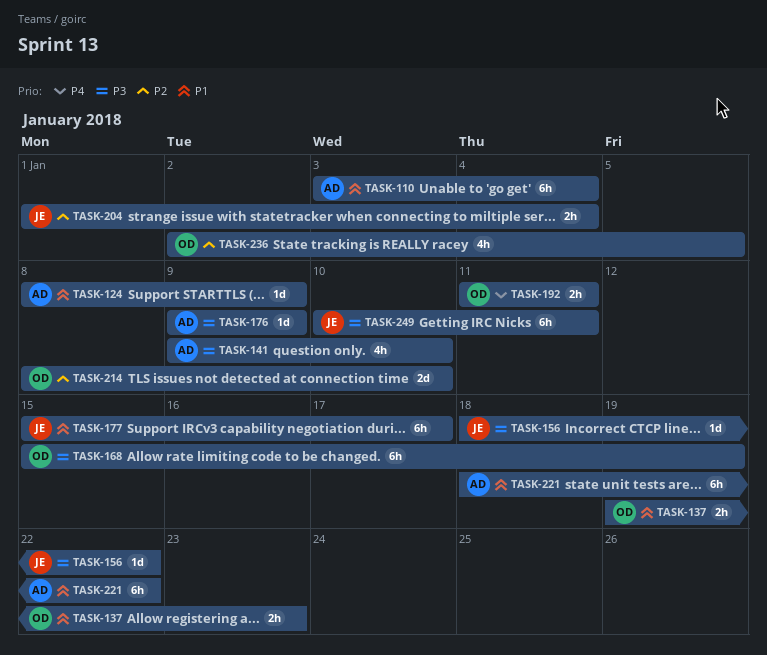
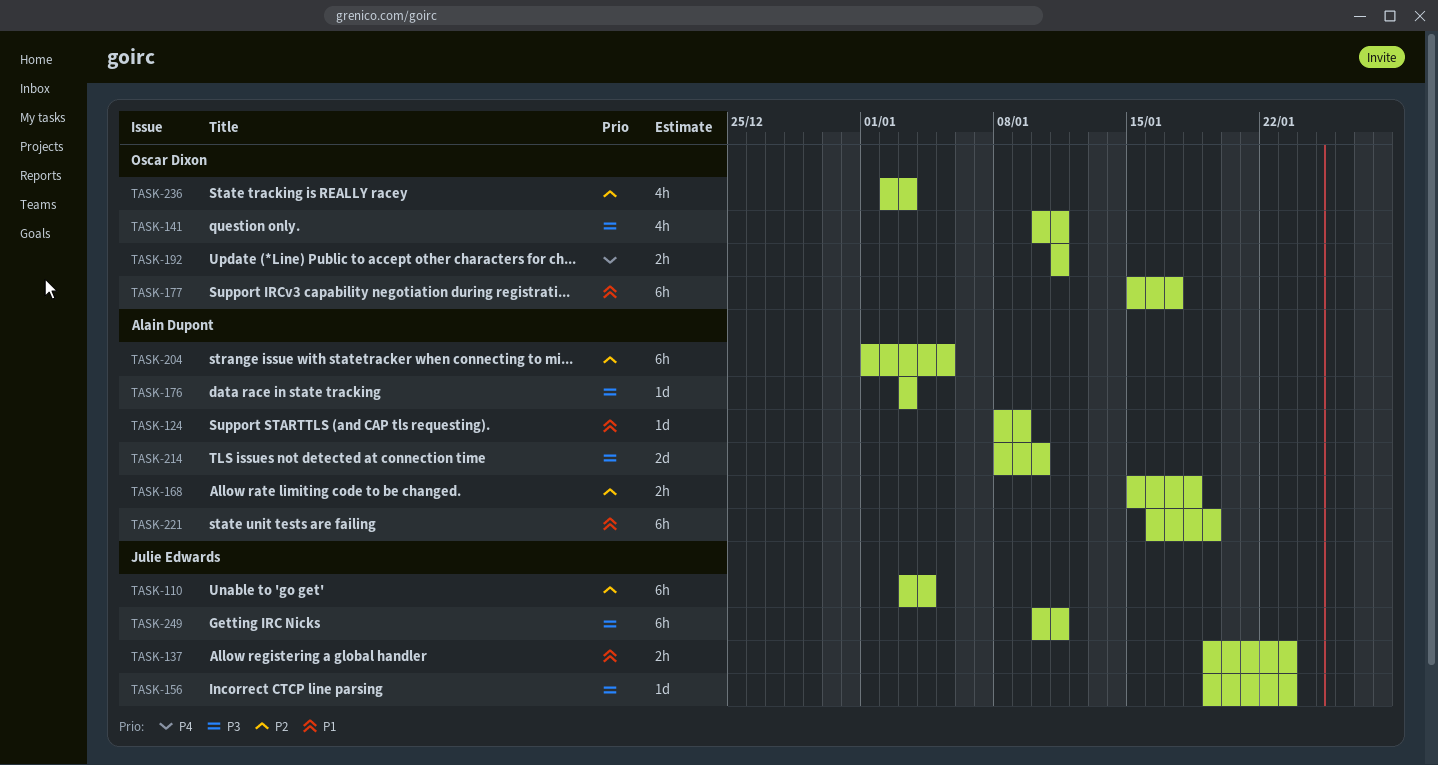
TASK-110, owner: Alain Dupont -> Julie Edwards
TASK-110, priority: P1 -> P2
TASK-137, owner: Oscar Dixon -> Julie Edwards
TASK-141, owner: Alain Dupont -> Oscar Dixon
TASK-141, start: Jan 9 -> Jan 10
TASK-141, due: Jan 10 -> Jan 11
TASK-156, start: Jan 18 -> Jan 19
TASK-156, due: Jan 22 -> Jan 23
TASK-168, owner: Oscar Dixon -> Alain Dupont
TASK-168, priority: P3 -> P2
TASK-168, estimate: 6h -> 2h
TASK-168, due: Jan 19 -> Jan 18
TASK-176, start: Jan 9 -> Jan 3
TASK-176, due: Jan 9 -> Jan 3
TASK-177, owner: Julie Edwards -> Oscar Dixon
TASK-204, owner: Julie Edwards -> Alain Dupont
TASK-204, estimate: 2h -> 6h
TASK-204, due: Jan 4 -> Jan 5
TASK-214, owner: Oscar Dixon -> Alain Dupont
TASK-214, priority: P2 -> P3
TASK-221, start: Jan 18 -> Jan 16
TASK-221, due: Jan 22 -> Jan 19
TASK-236, due: Jan 5 -> Jan 3

